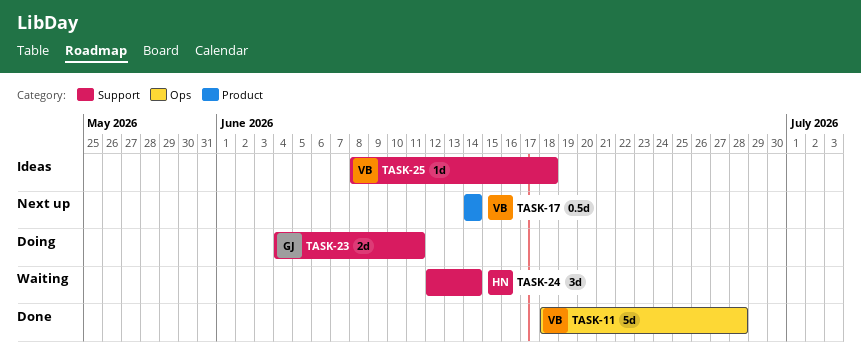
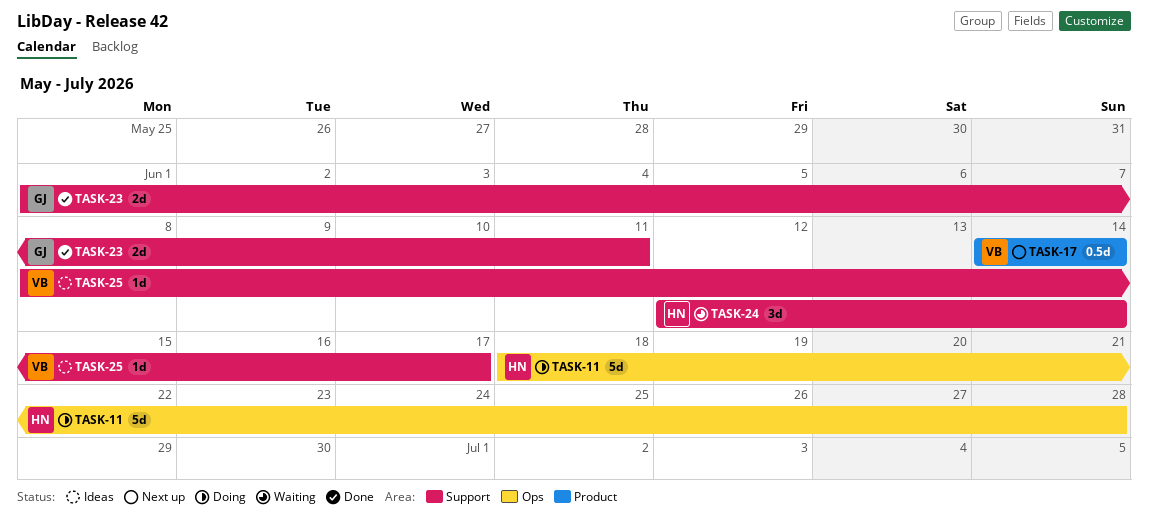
TASK-11, status: Done -> Doing
TASK-11, owner: VB -> HN
TASK-23, status: Doing -> Done
TASK-23, start: Jun 4 -> Jun 1
TASK-25, due: Jun 18 -> Jun 17

